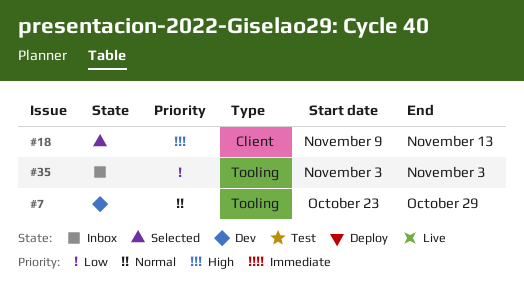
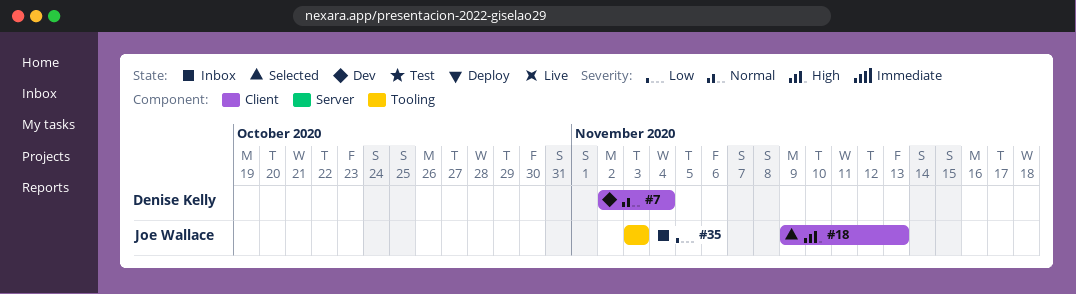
#7, label: Tooling -> Client
#7, start: Oct 23 -> Nov 2
#7, due: Oct 29 -> Nov 4

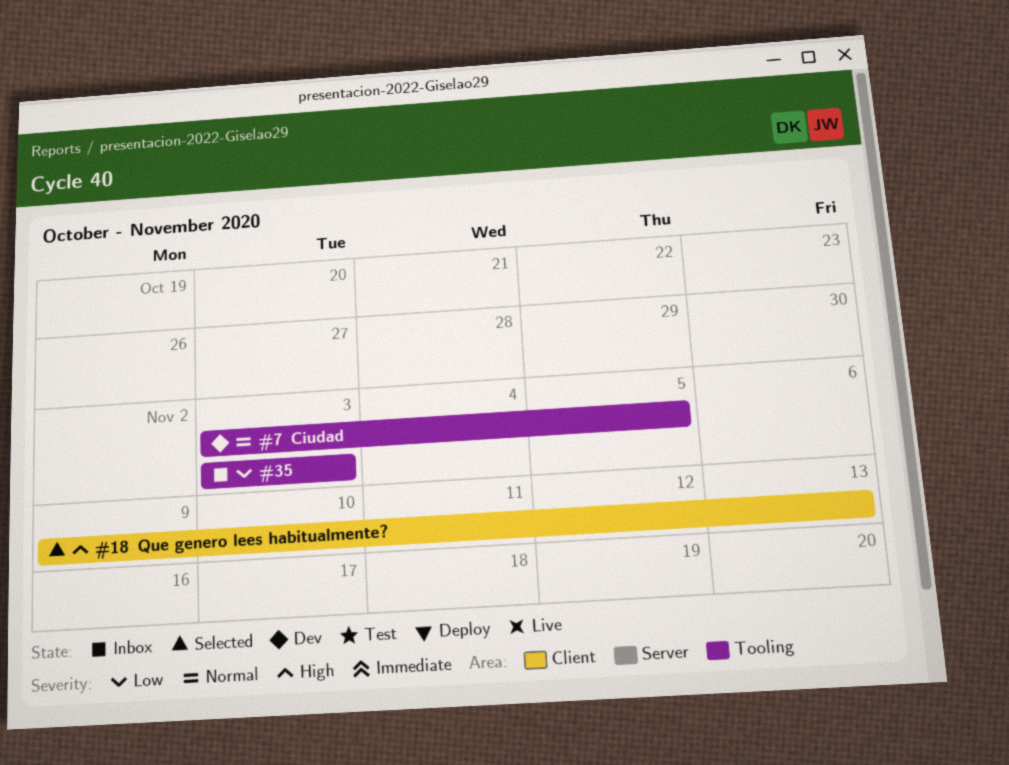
#7, label: Client -> Tooling
#7, start: Nov 2 -> Nov 3
#7, due: Nov 4 -> Nov 5

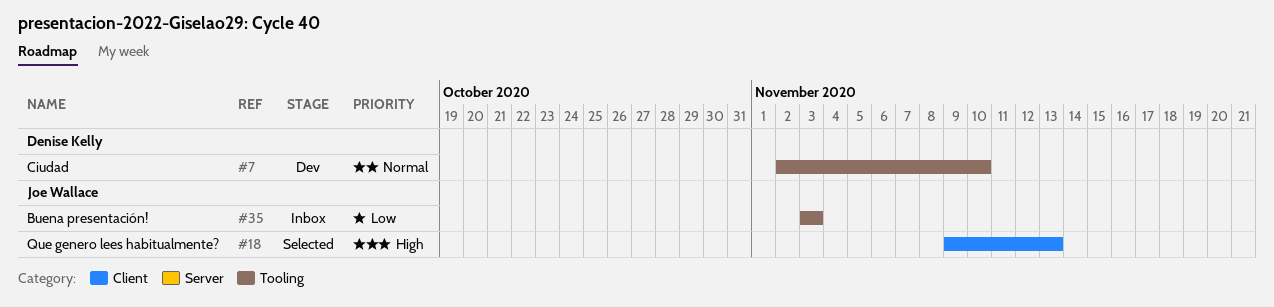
#7, start: Nov 3 -> Nov 2
#7, due: Nov 5 -> Nov 10

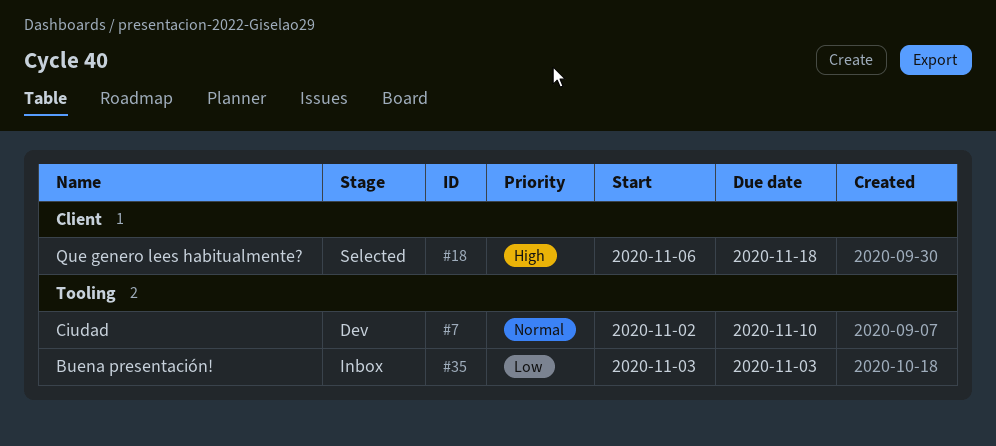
#18, start: Nov 9 -> Nov 6
#18, due: Nov 13 -> Nov 18

